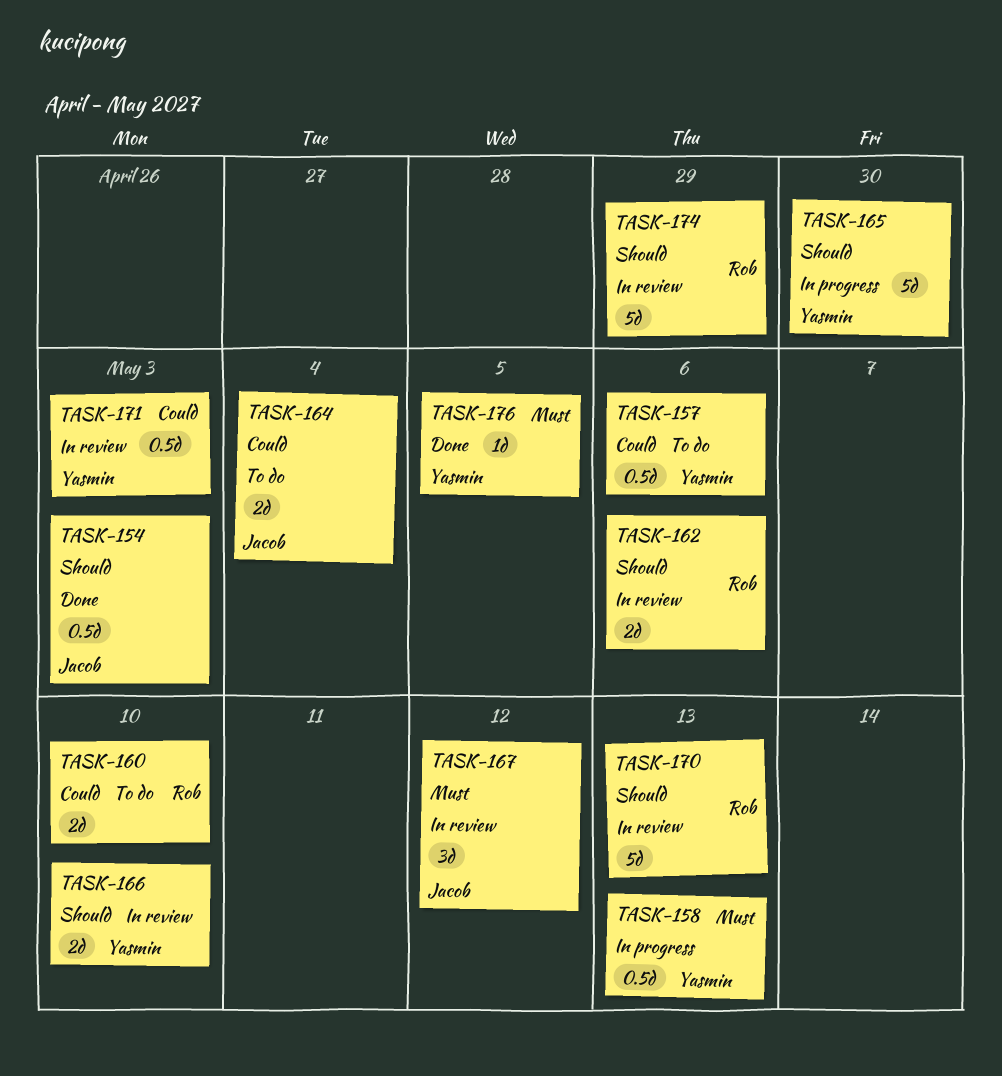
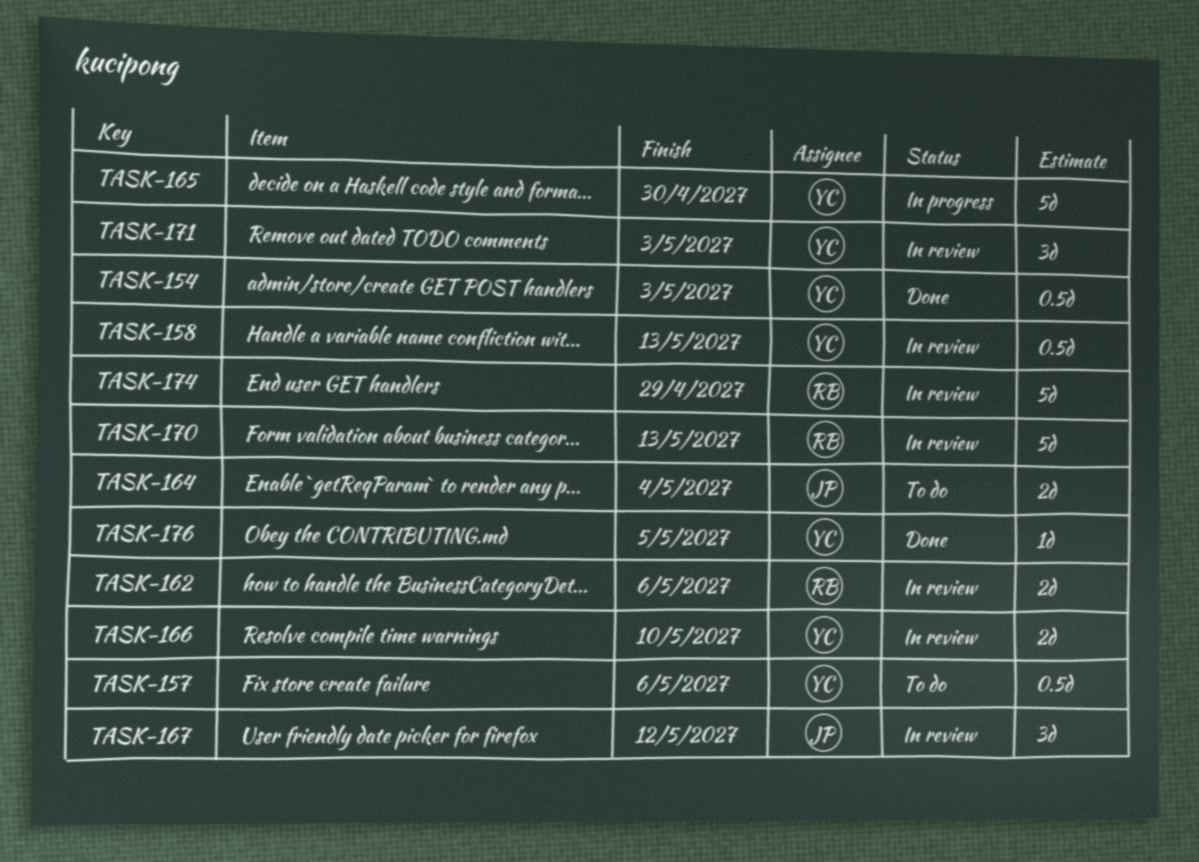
TASK-154, owner: Jacob -> Yasmin
TASK-158, status: In progress -> In review
TASK-160: present -> none
TASK-171, estimate: 0.5d -> 3d

